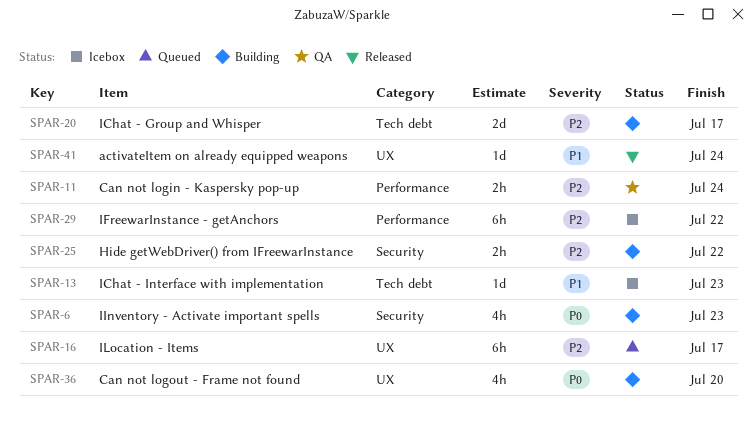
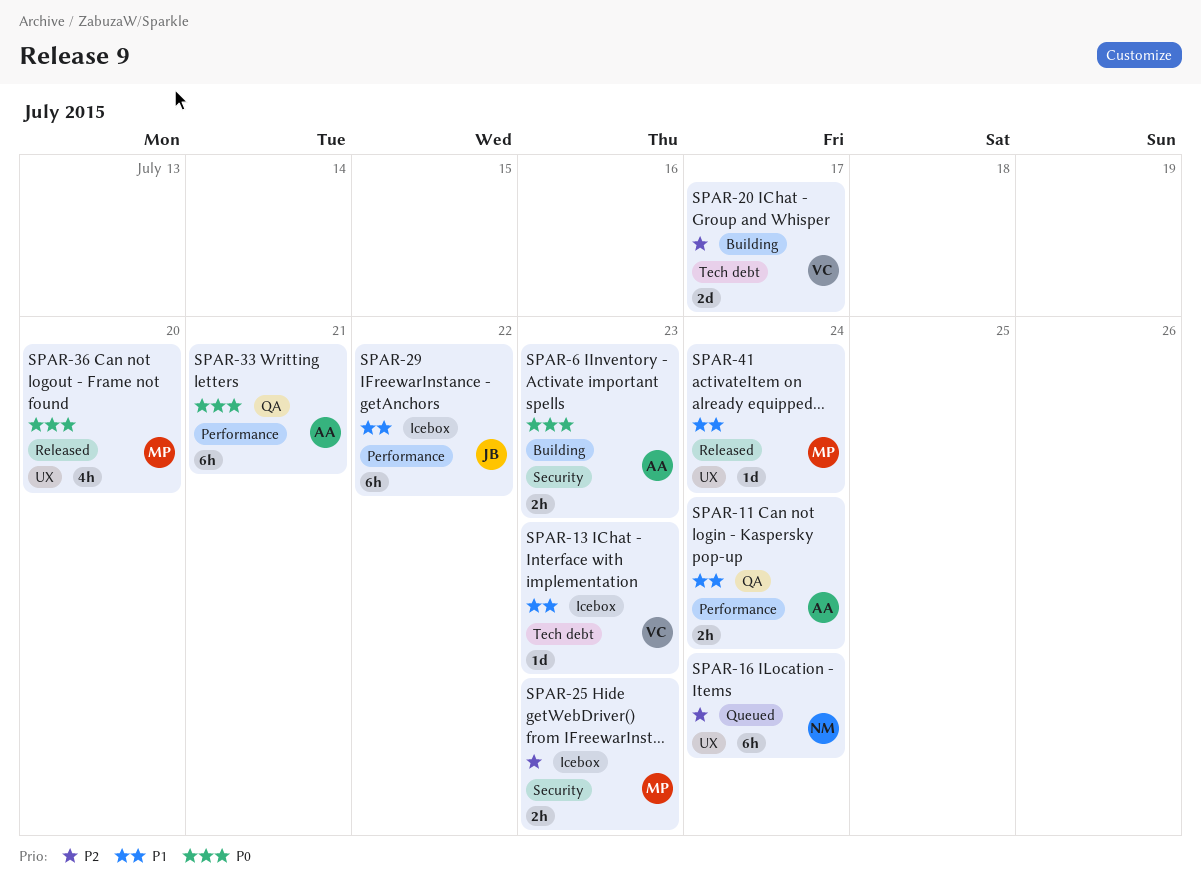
SPAR-6, estimate: 4h -> 2h
SPAR-11, priority: P2 -> P1
SPAR-16, due: Jul 17 -> Jul 24
SPAR-25, status: Building -> Icebox
SPAR-25, due: Jul 22 -> Jul 23
SPAR-29, priority: P2 -> P1
SPAR-33: none -> present
SPAR-36, status: Building -> Released

